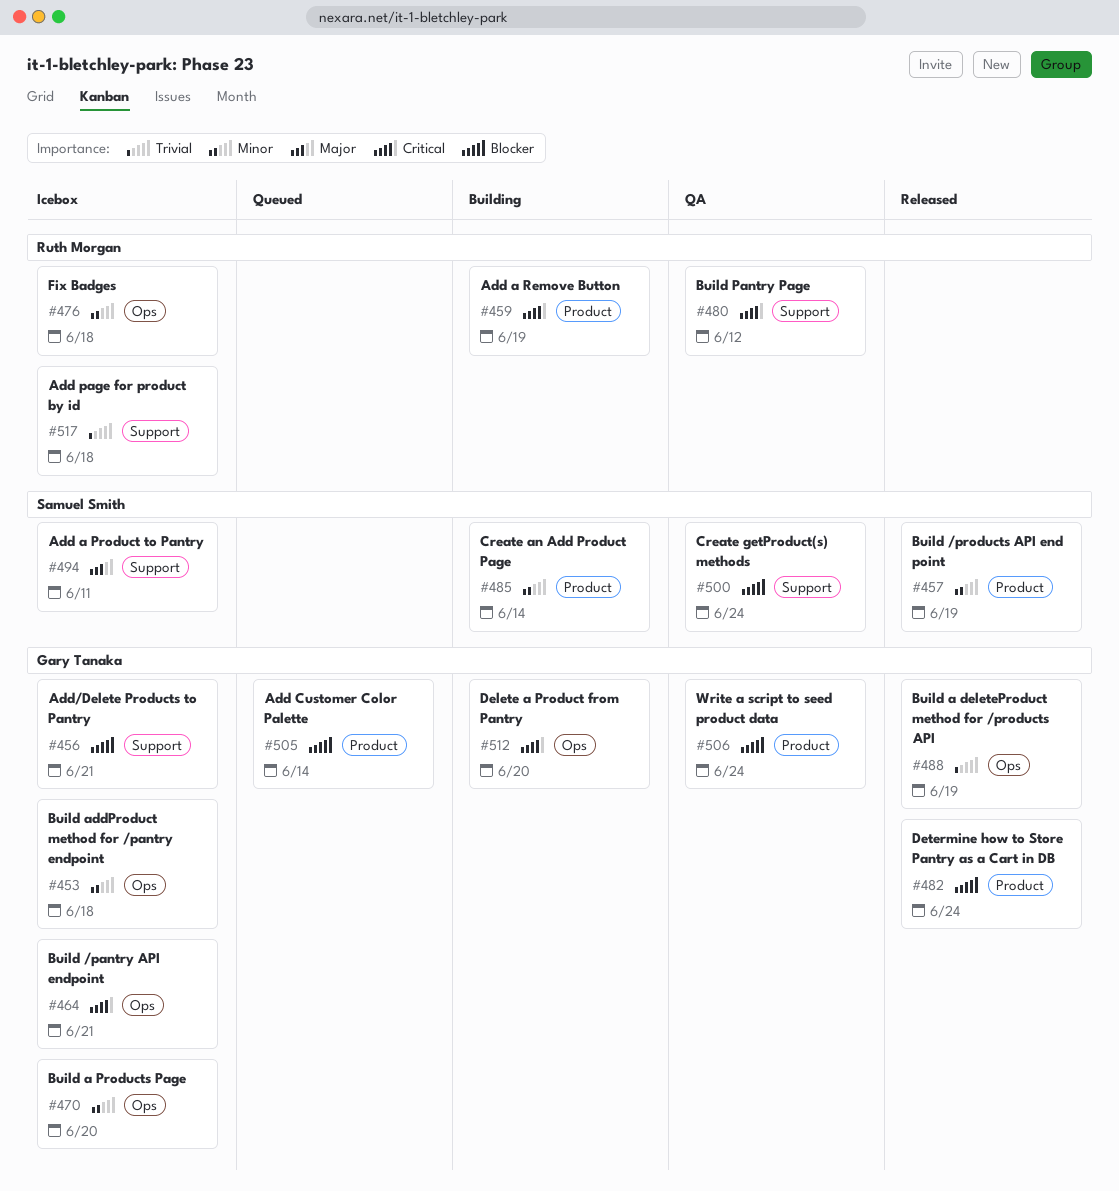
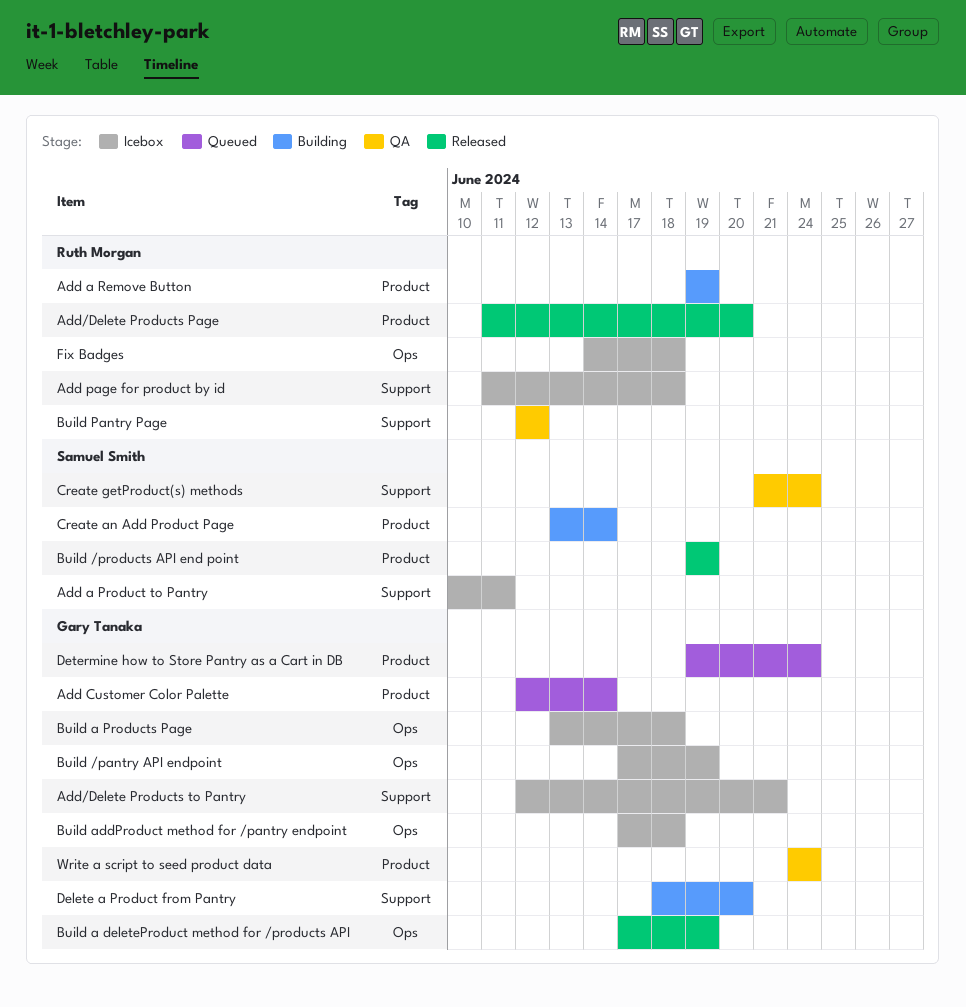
Add/Delete Products Page: none -> present
Build /pantry API endpoint, due: Jun 21 -> Jun 19
Build a Products Page, due: Jun 20 -> Jun 18
Delete a Product from Pantry, label: Ops -> Support
Determine how to Store Pantry as a Cart in DB, status: Released -> Queued

